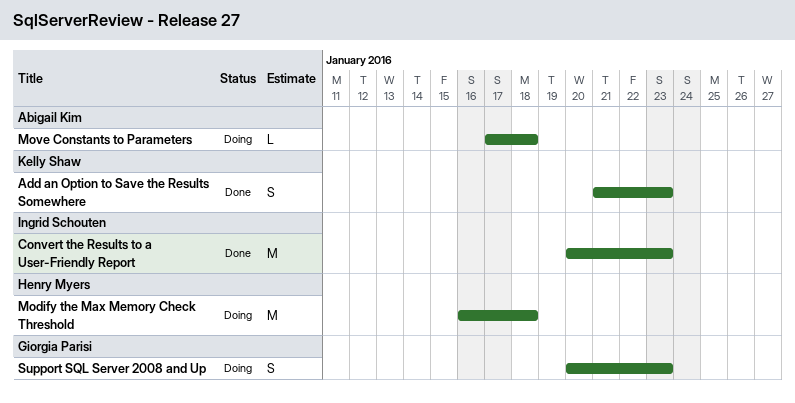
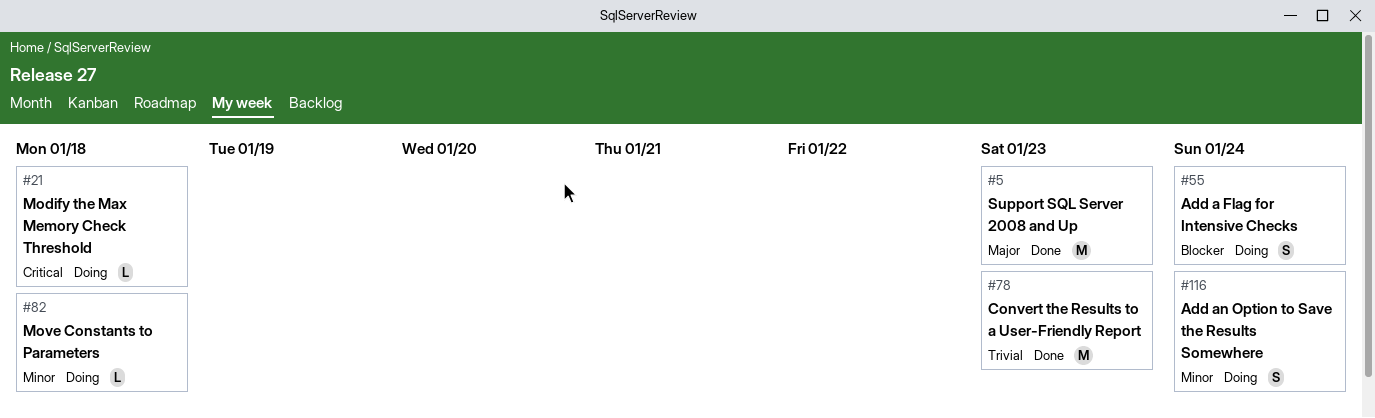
Add a Flag for Intensive Checks: none -> present
Add an Option to Save the Results Somewhere, status: Done -> Doing
Add an Option to Save the Results Somewhere, due: Jan 23 -> Jan 24
Modify the Max Memory Check Threshold, estimate: M -> L
Support SQL Server 2008 and Up, status: Doing -> Done
Support SQL Server 2008 and Up, estimate: S -> M

